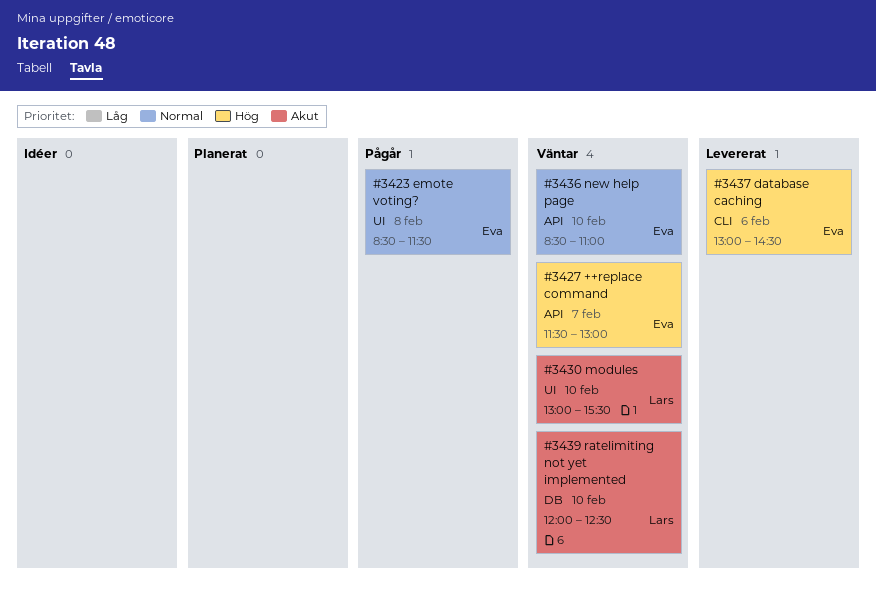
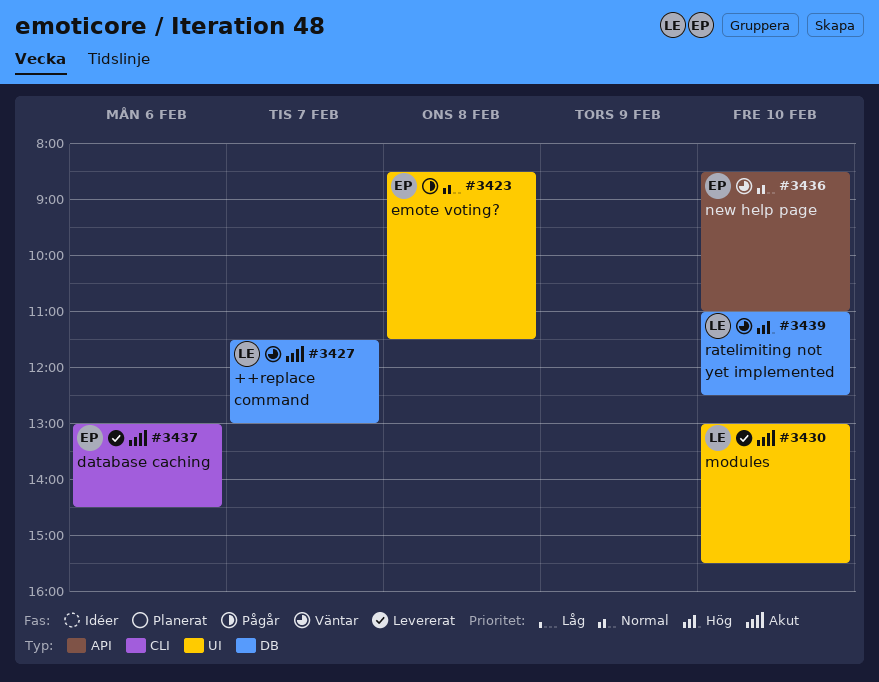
#3427, owner: Eva -> Lars
#3427, priority: Hög -> Akut
#3427, label: API -> DB
#3430, status: Väntar -> Levererat
#3437, priority: Hög -> Akut
#3439, priority: Akut -> Hög
#3439, begins: 12:00 -> 11:00

